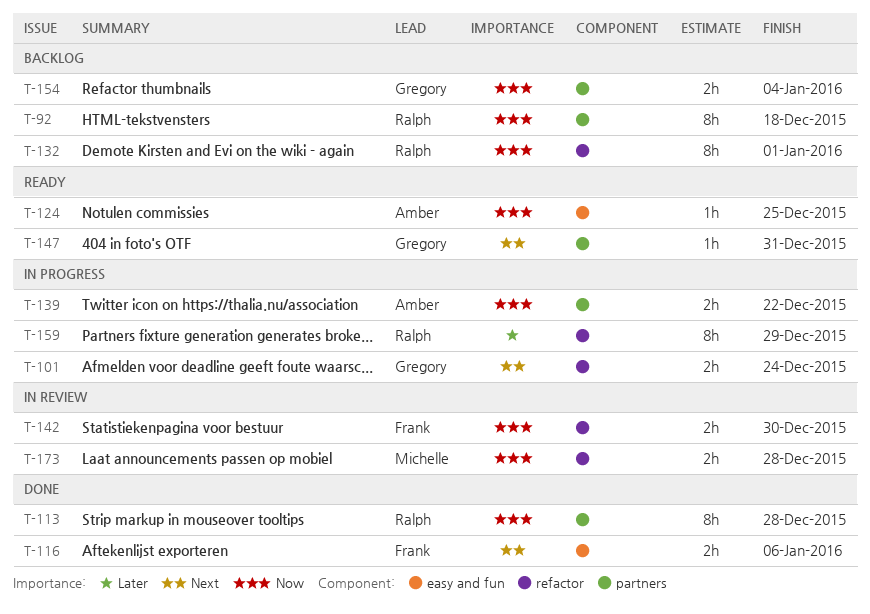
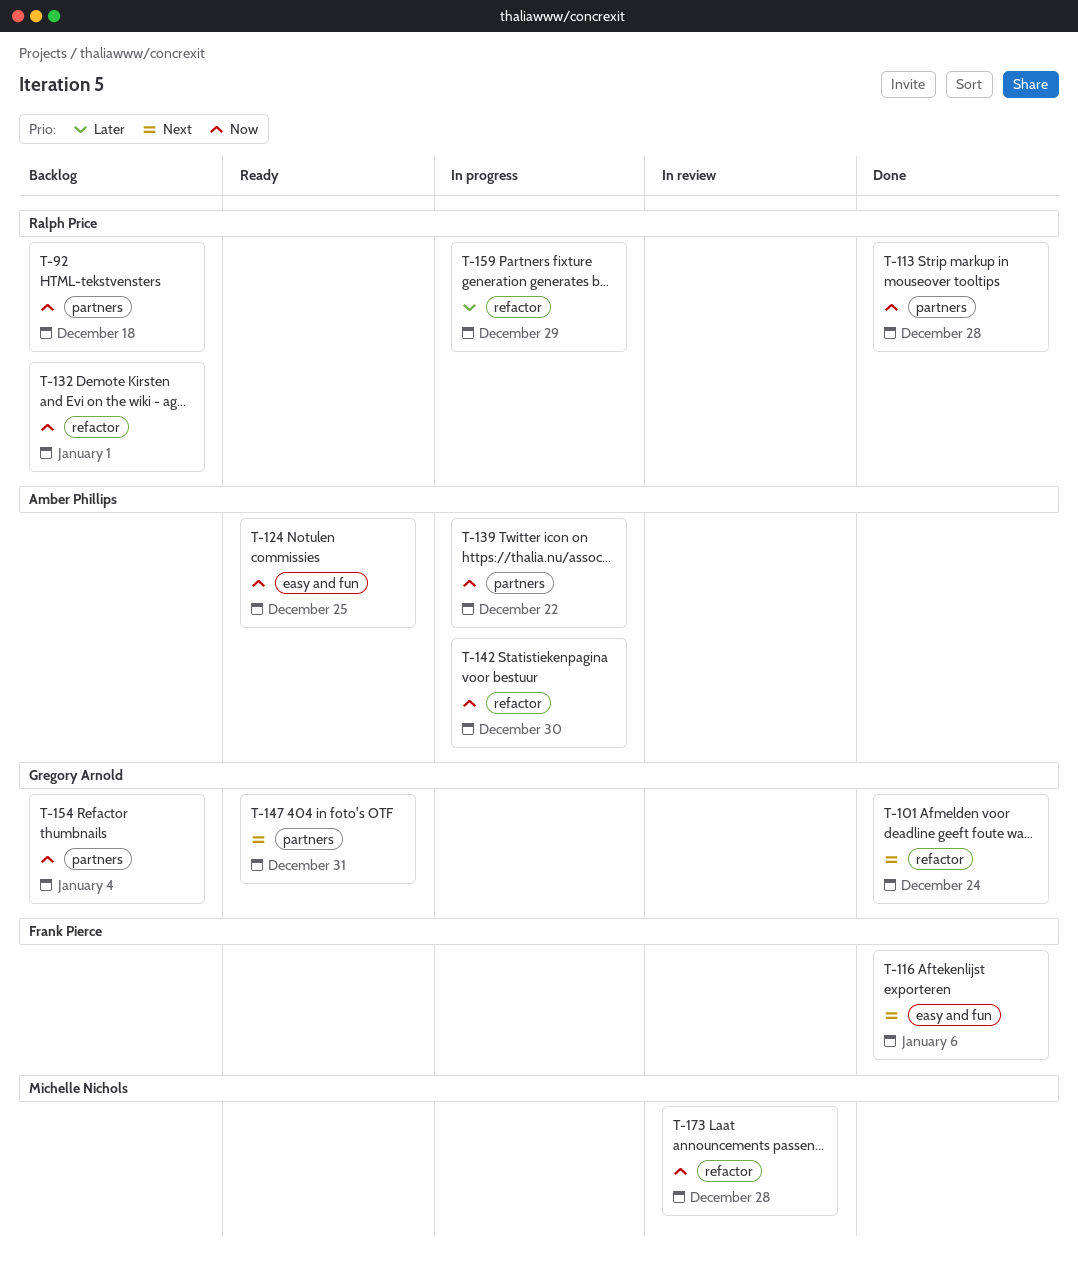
T-101, status: In progress -> Done
T-142, status: In review -> In progress
T-142, owner: Frank Pierce -> Amber Phillips

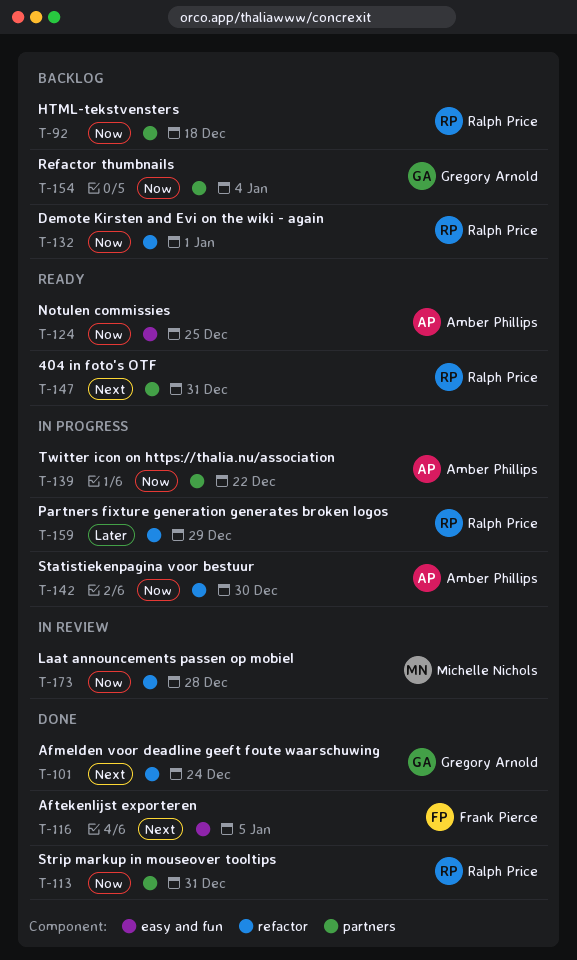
T-113, due: Dec 28 -> Dec 31
T-116, due: Jan 6 -> Jan 5
T-147, owner: Gregory Arnold -> Ralph Price

